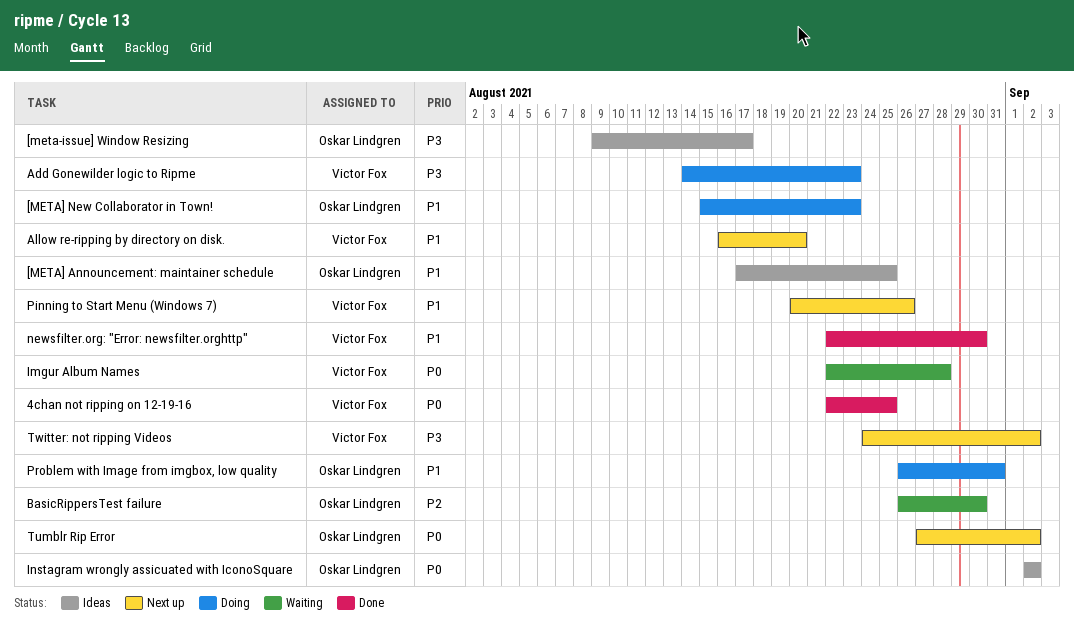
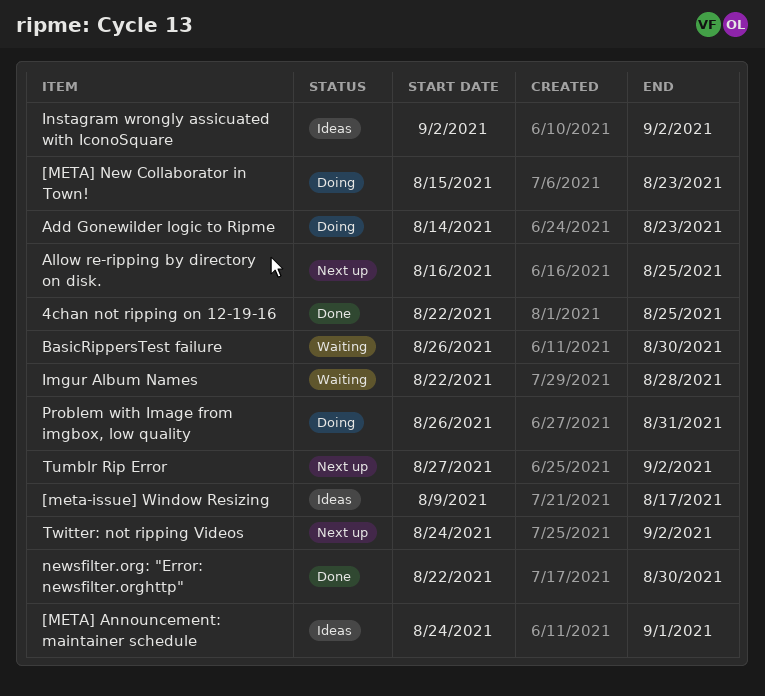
[META] Announcement: maintainer schedule, start: Aug 17 -> Aug 24
[META] Announcement: maintainer schedule, due: Aug 25 -> Sep 1
Allow re-ripping by directory on disk., due: Aug 20 -> Aug 25
Pinning to Start Menu (Windows 7): present -> none

